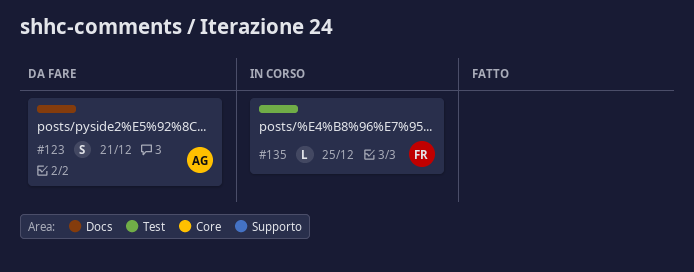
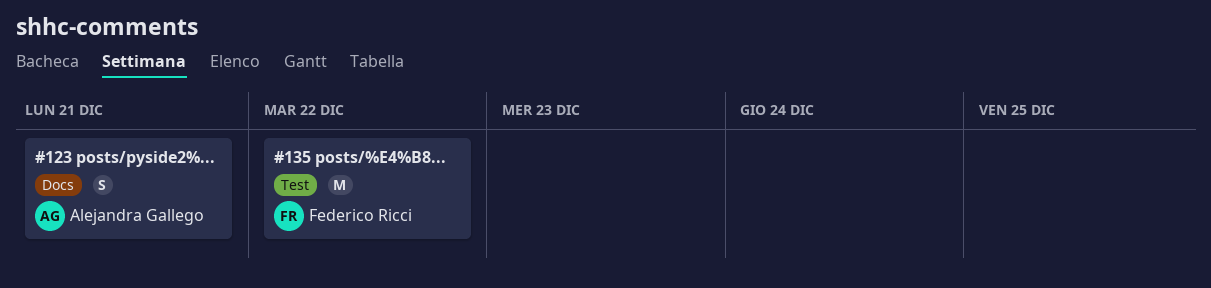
#135, estimate: L -> M
#135, due: Dec 25 -> Dec 22

